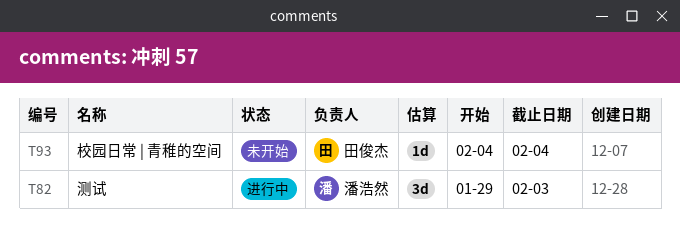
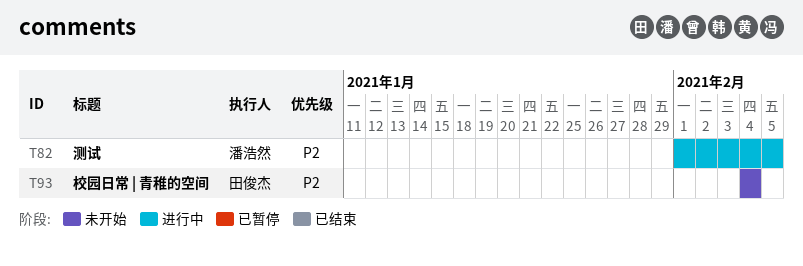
T82, start: Jan 29 -> Feb 1
T82, due: Feb 3 -> Feb 5

